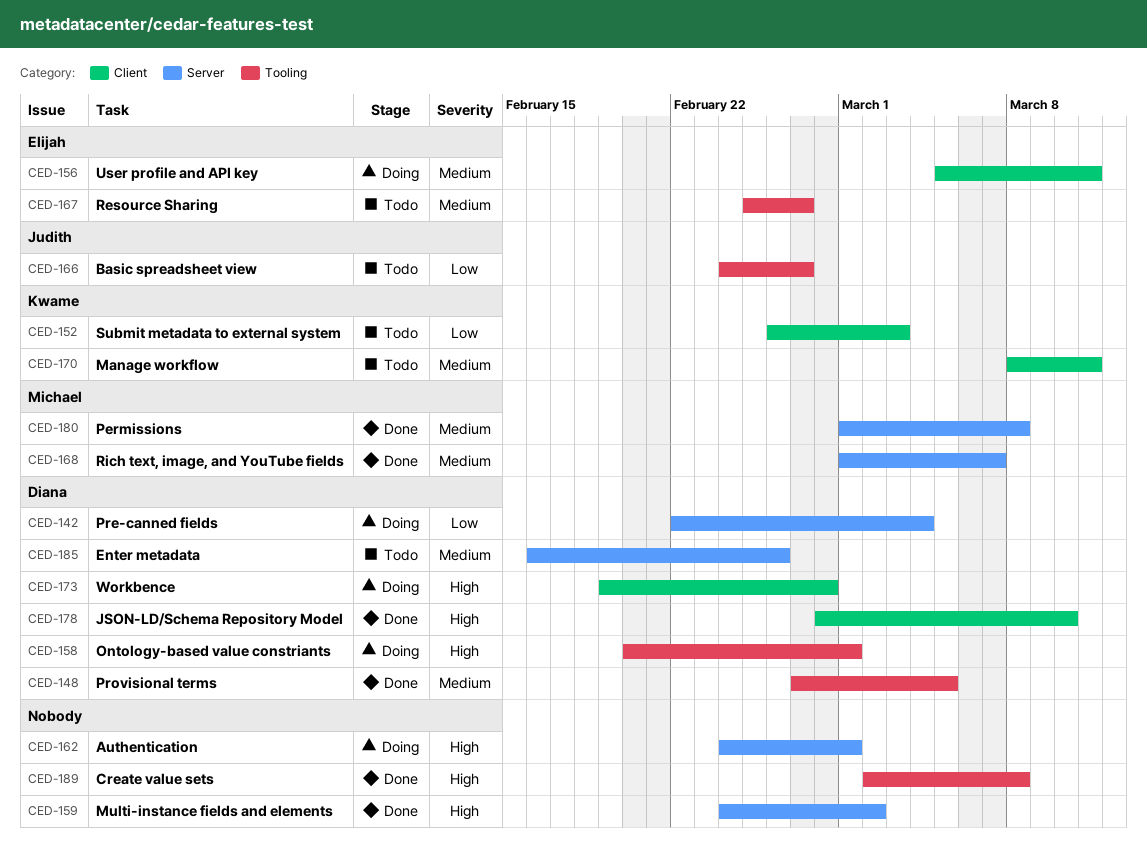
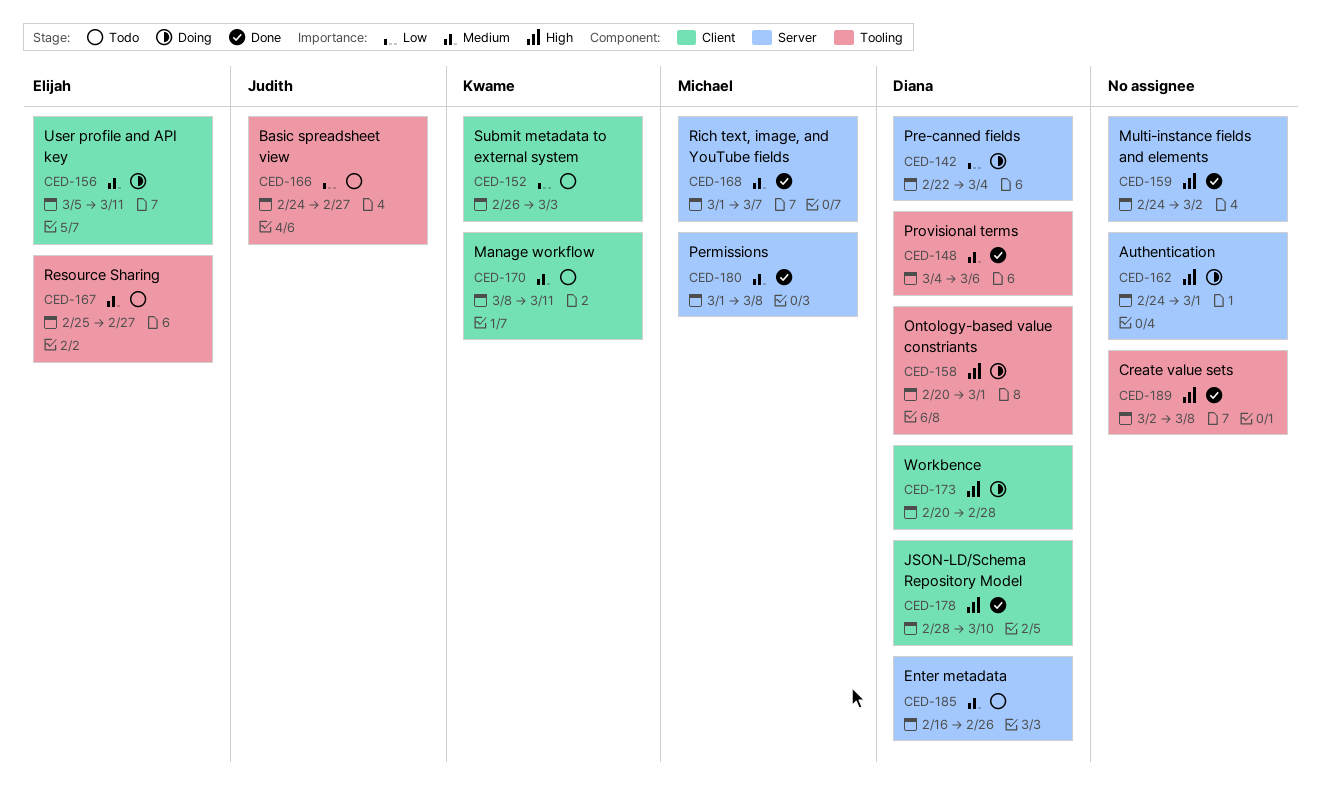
CED-148, start: Feb 27 -> Mar 4
CED-148, due: Mar 5 -> Mar 6
CED-173, start: Feb 19 -> Feb 20

